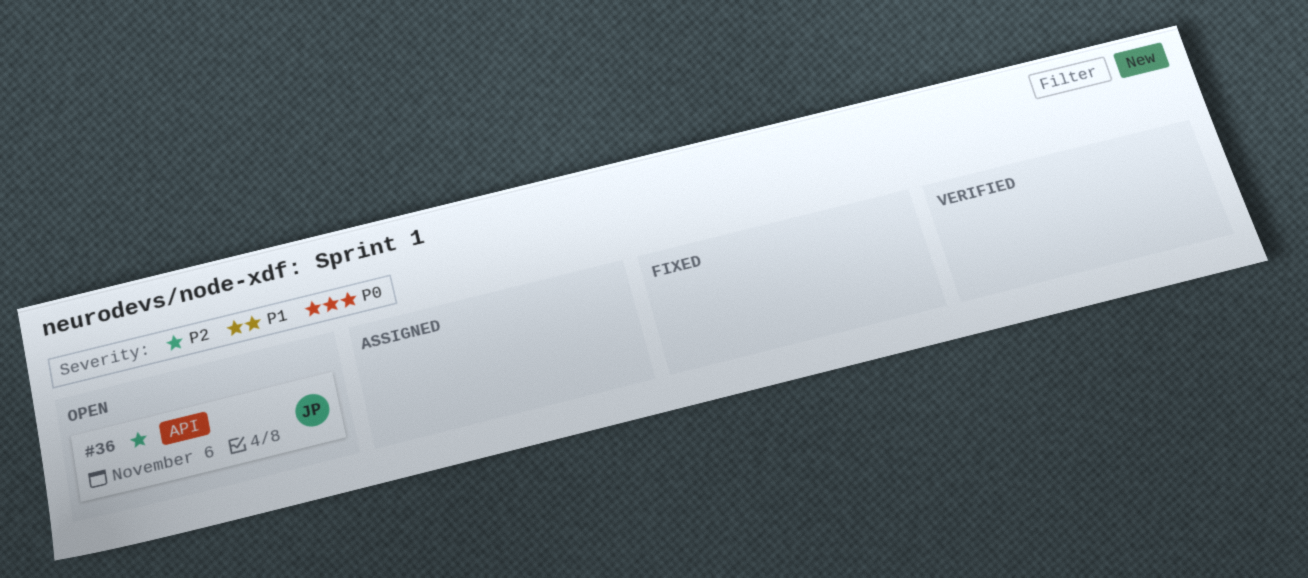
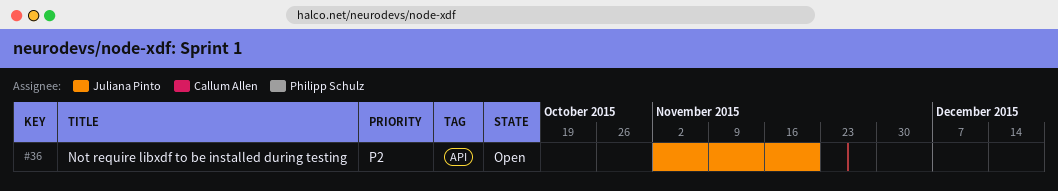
#36, due: Nov 6 -> Nov 20

